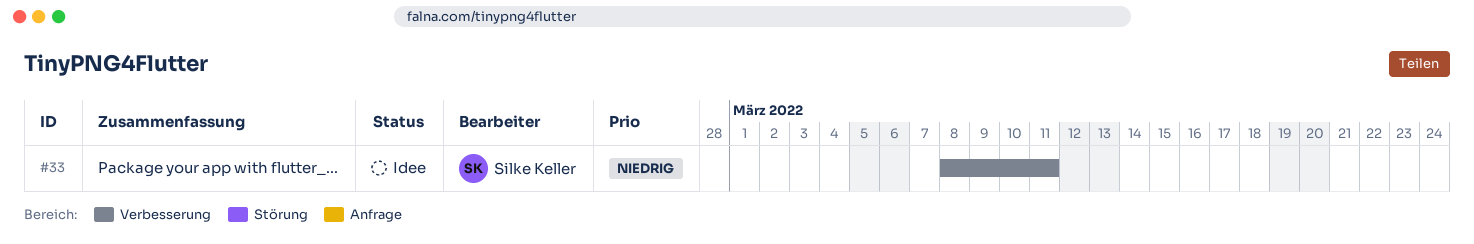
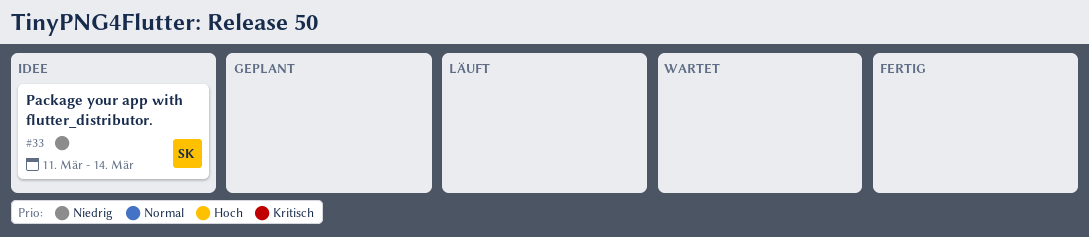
#33, start: Mar 8 -> Mar 11
#33, due: Mar 11 -> Mar 14

